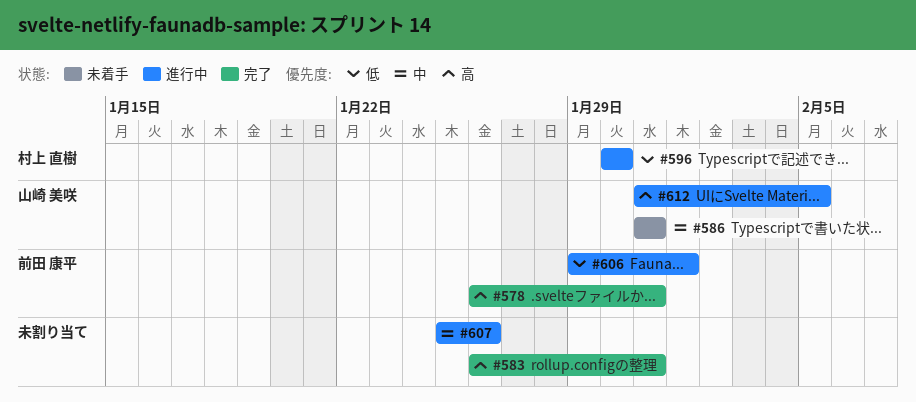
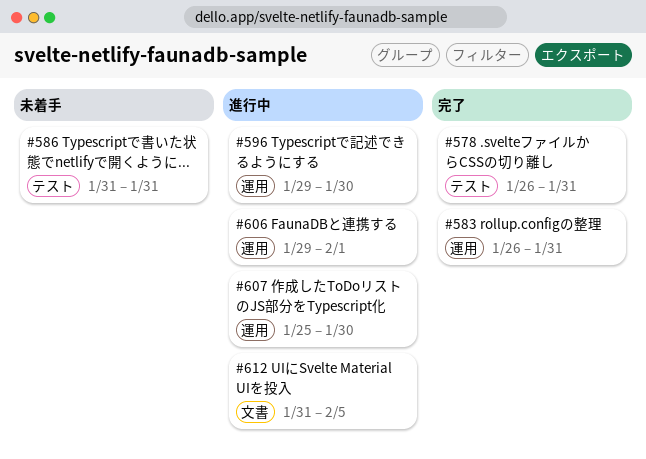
#596, start: Jan 30 -> Jan 29
#607, due: Jan 26 -> Jan 30

